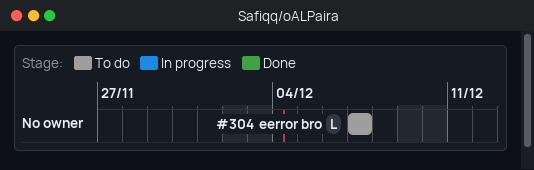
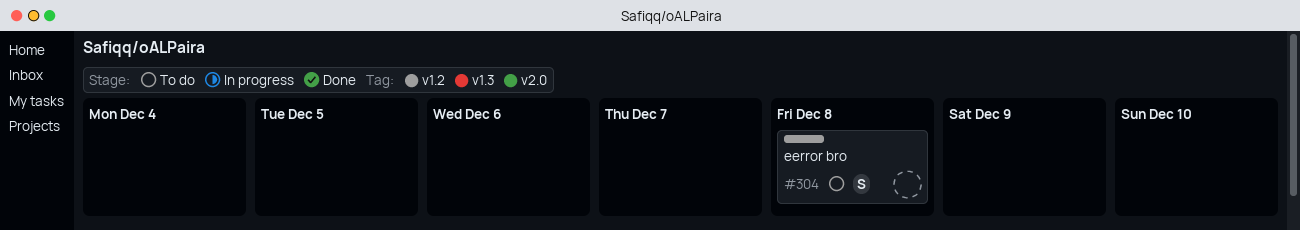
#304, estimate: L -> S
#304, due: Dec 7 -> Dec 8

